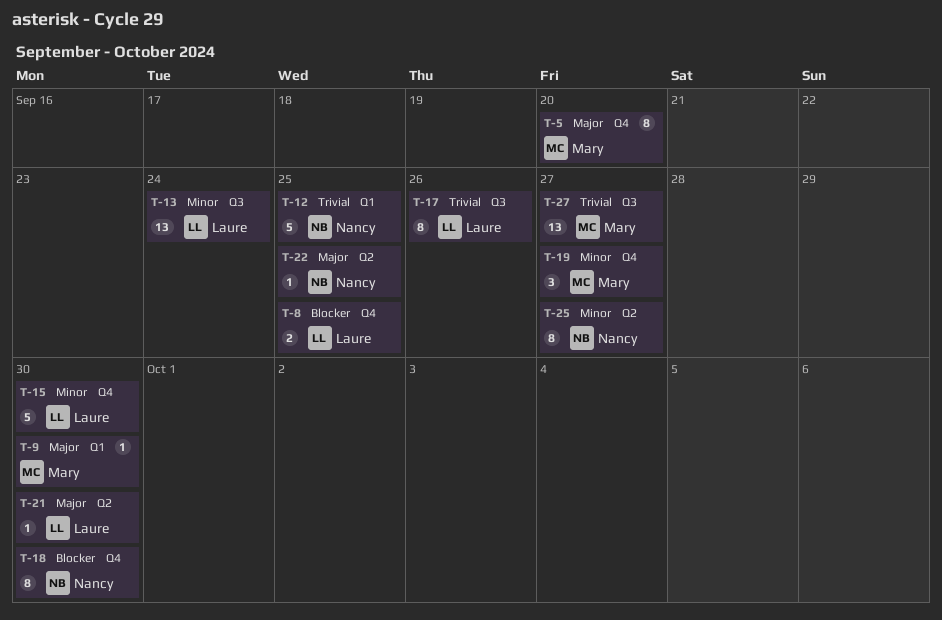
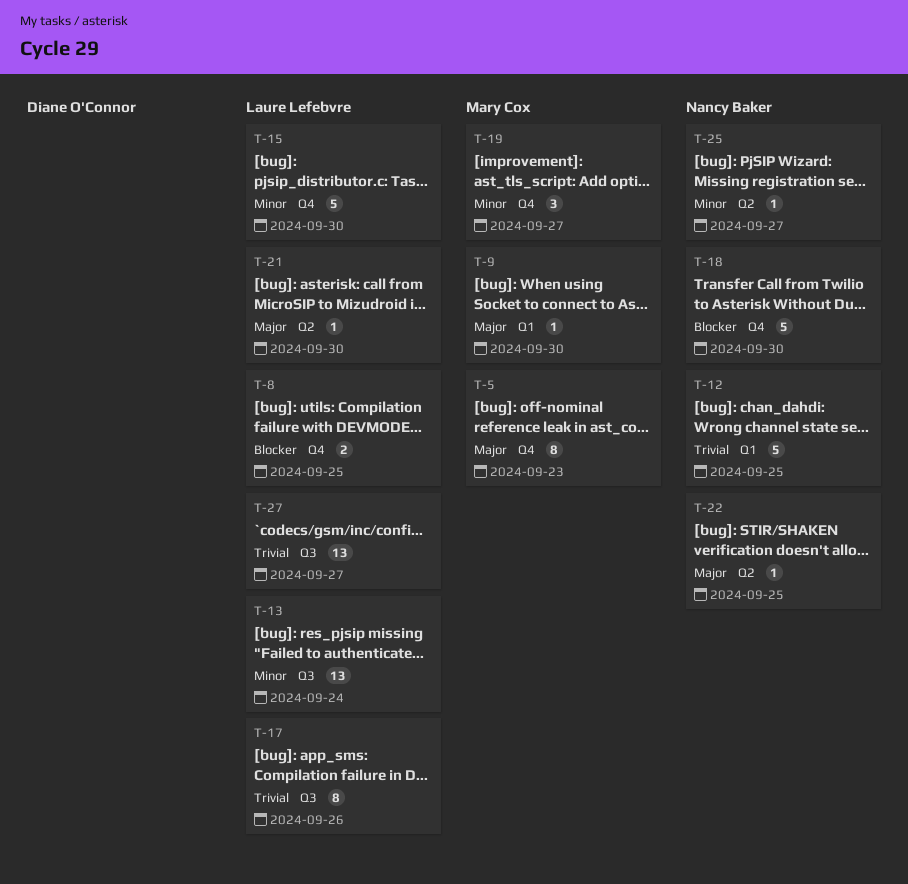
T-5, due: Sep 20 -> Sep 23
T-18, estimate: 8 -> 5
T-25, estimate: 8 -> 1
T-27, owner: Mary Cox -> Laure Lefebvre

